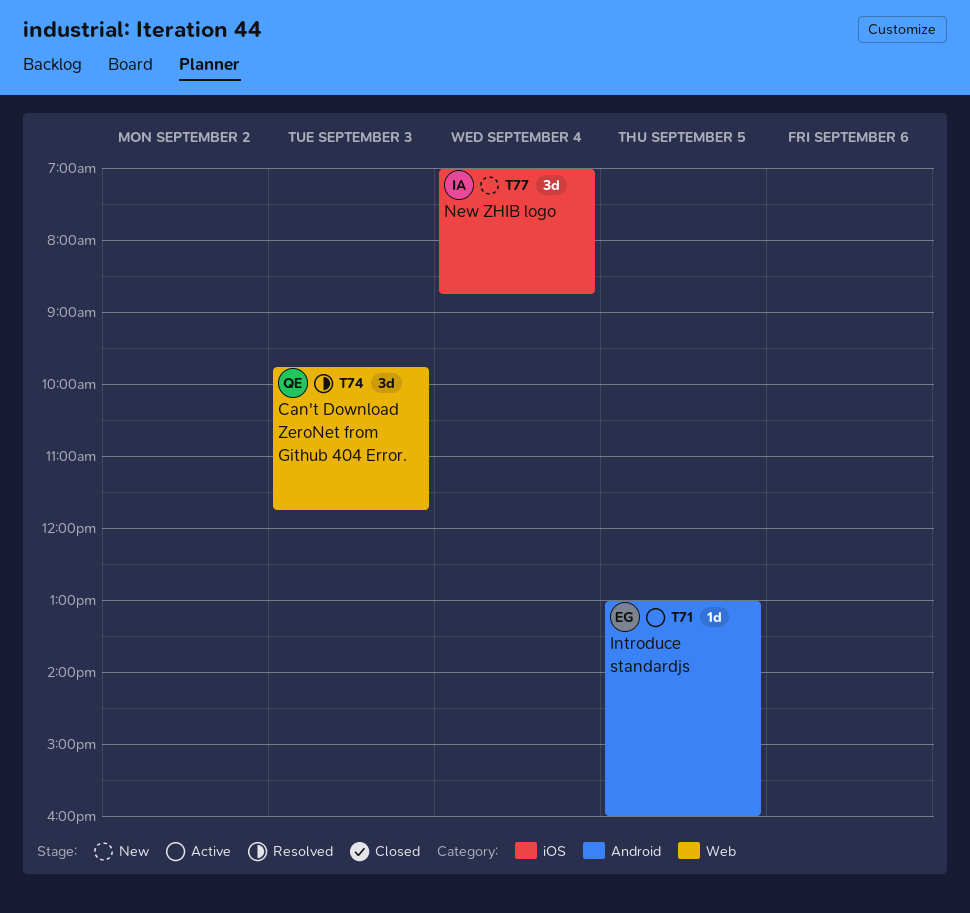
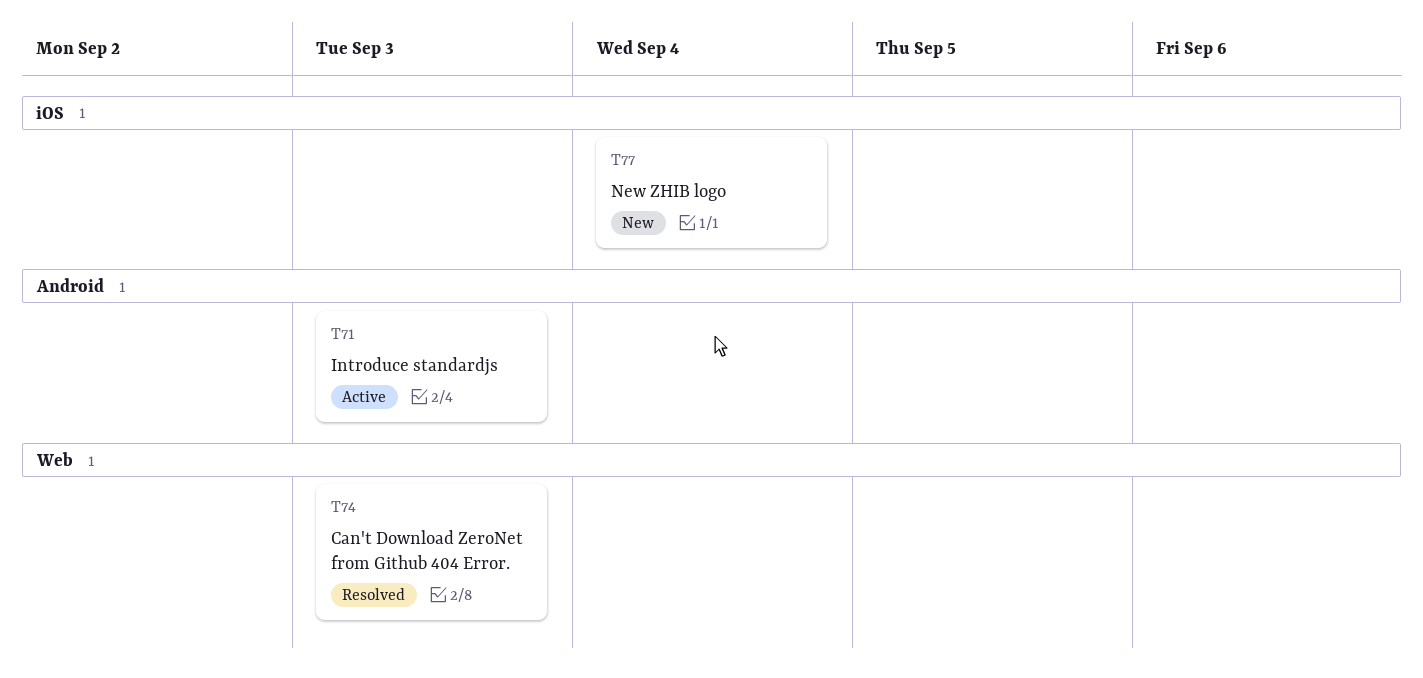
T71, day: Sep 5 -> Sep 3

